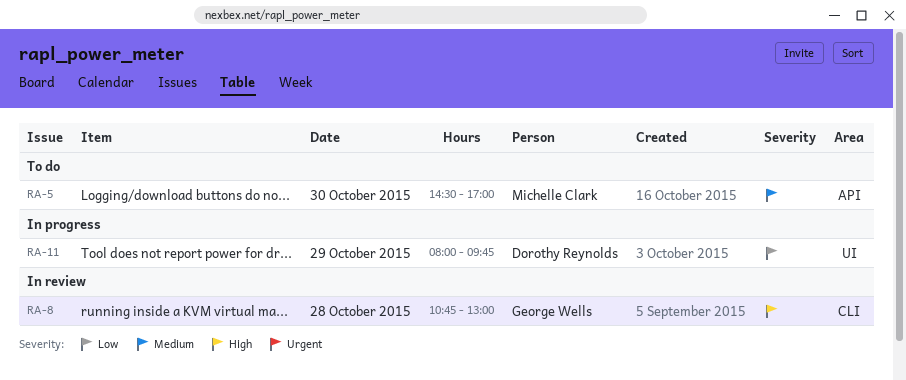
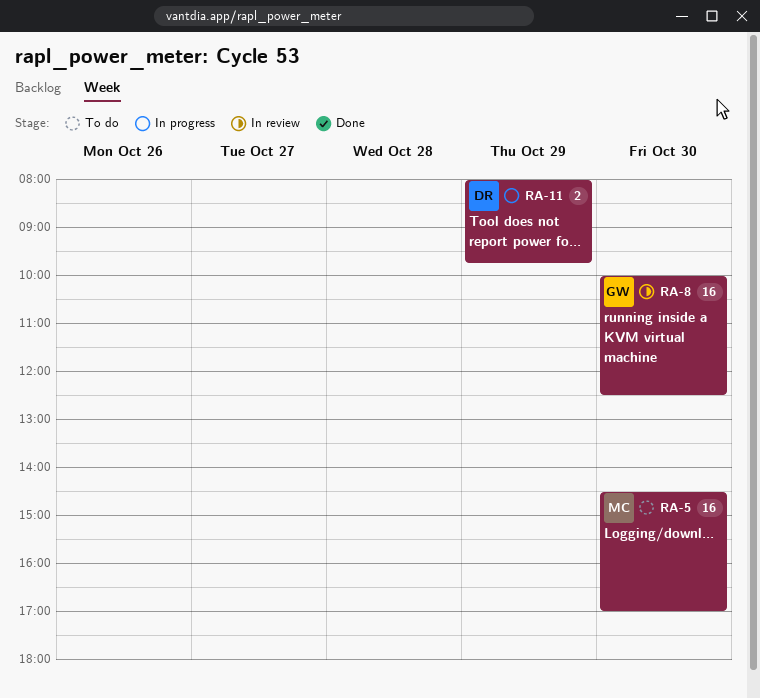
RA-8, day: Oct 28 -> Oct 30
RA-8, begins: 10:45 -> 10:00
RA-8, ends: 13:00 -> 12:30

